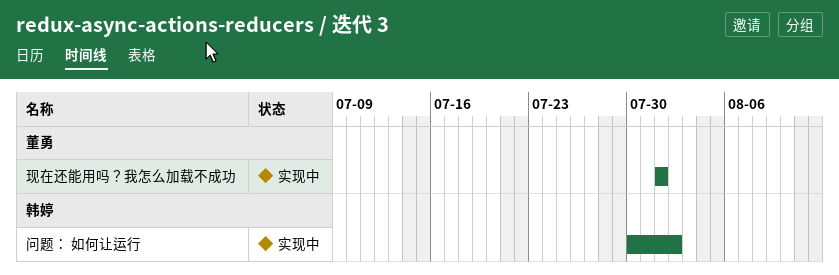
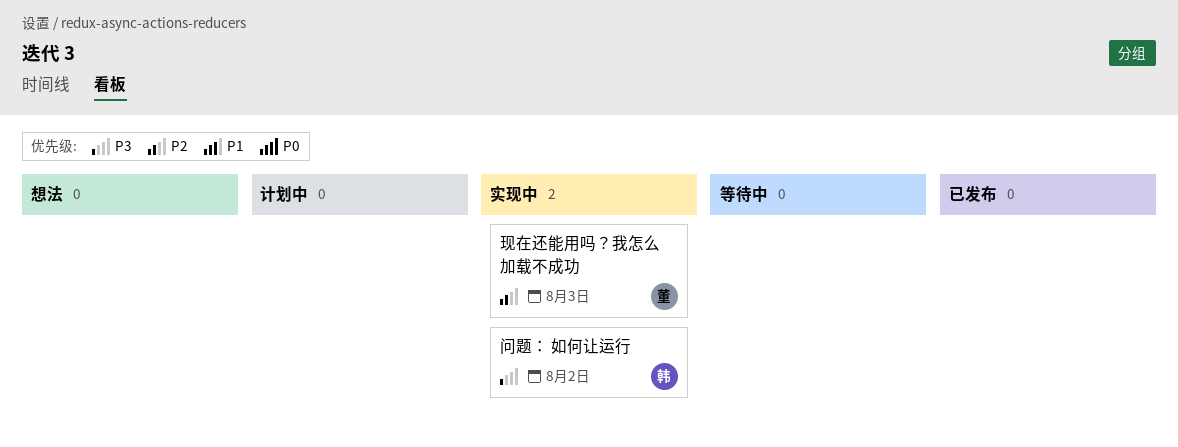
现在还能用吗？我怎么加载不成功, due: Aug 1 -> Aug 3

